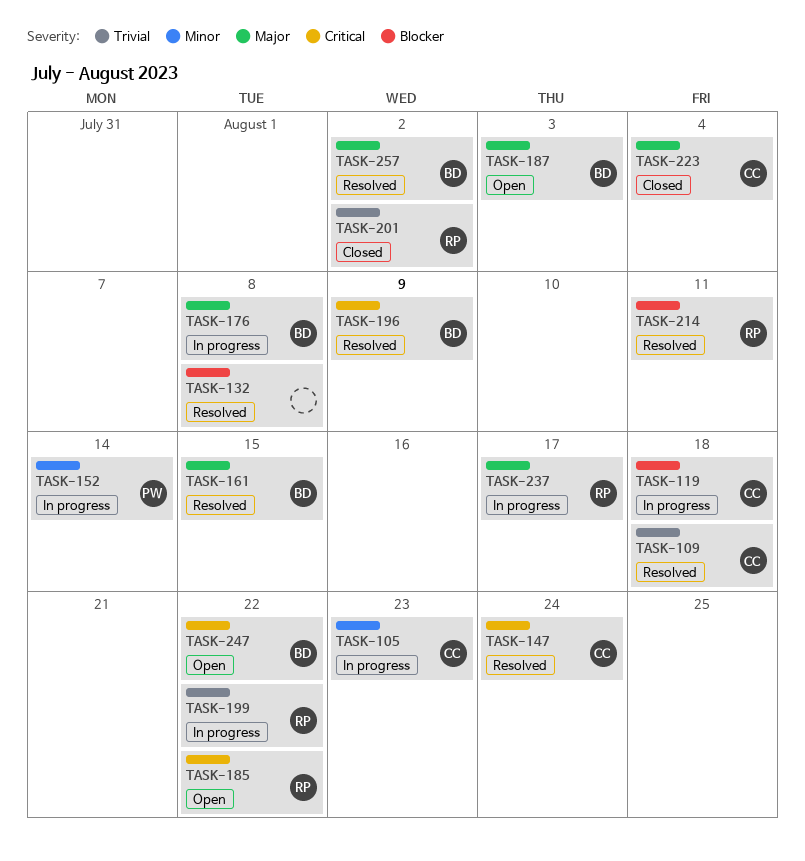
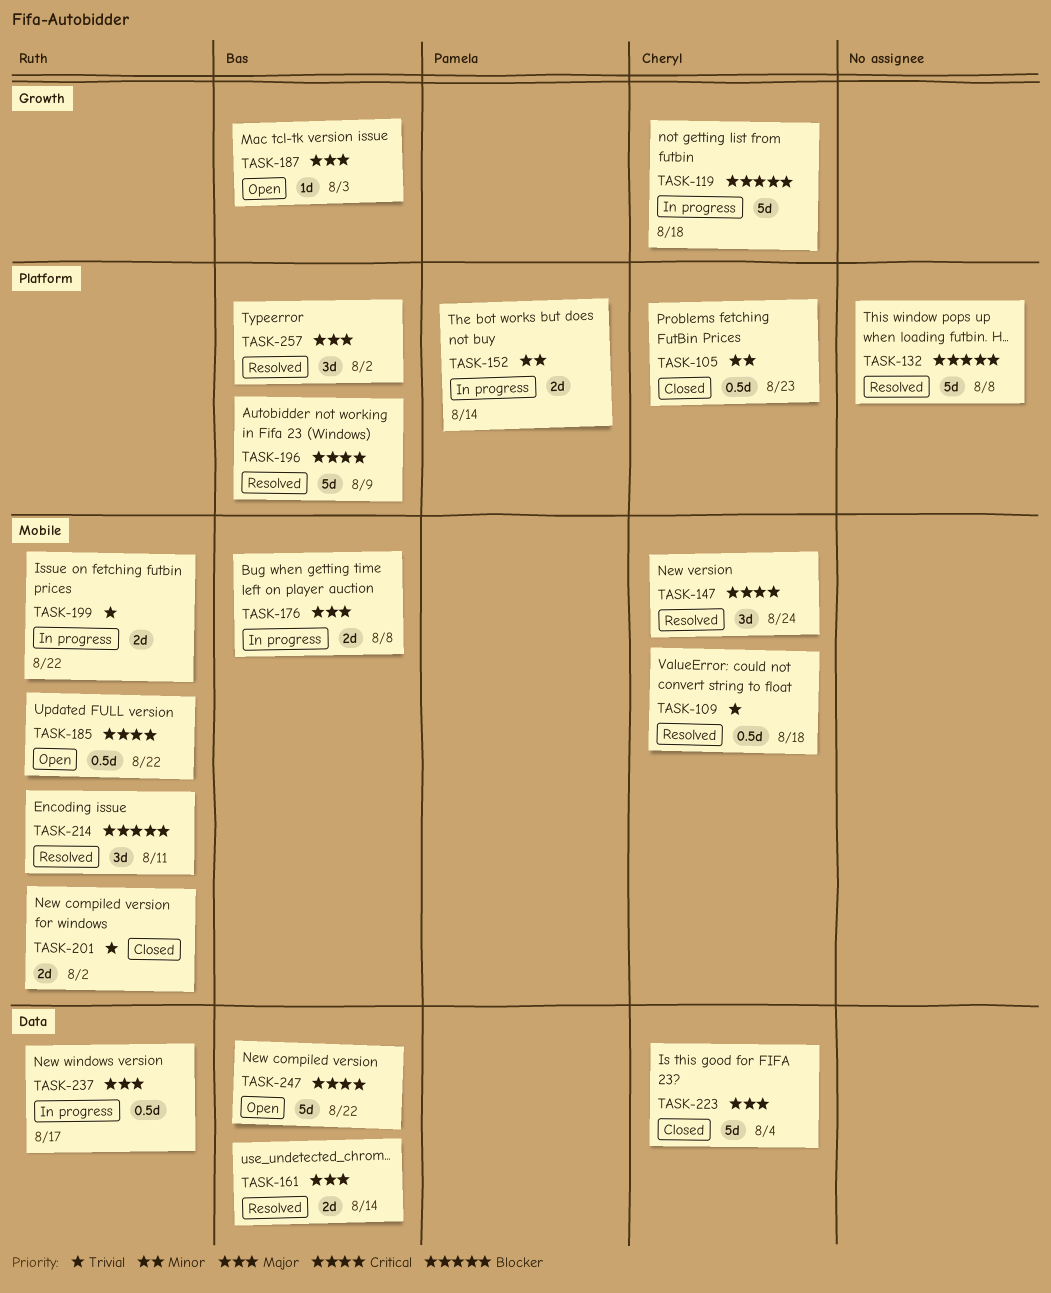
TASK-105, status: In progress -> Closed
TASK-161, due: Aug 15 -> Aug 14

